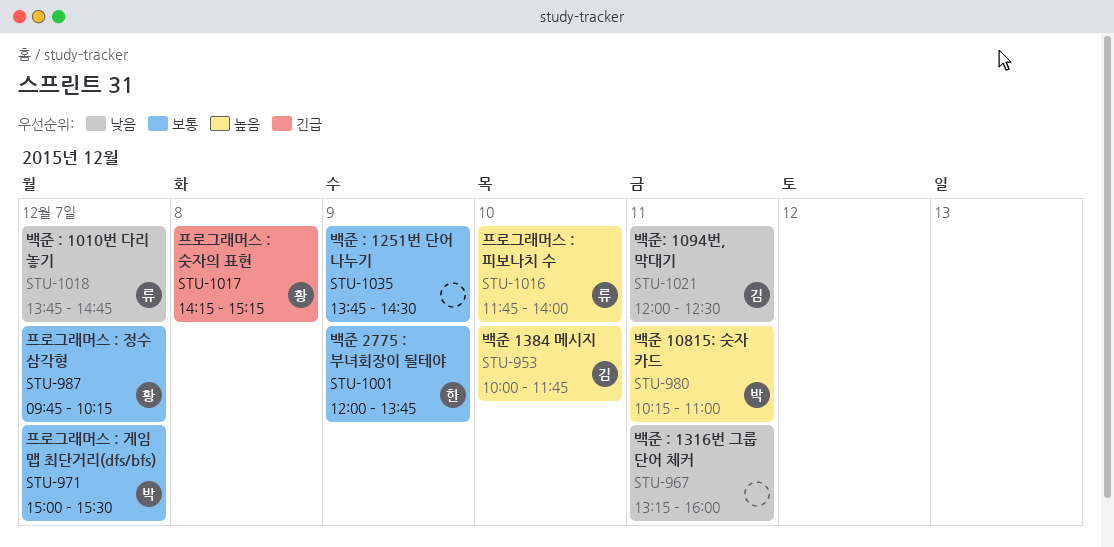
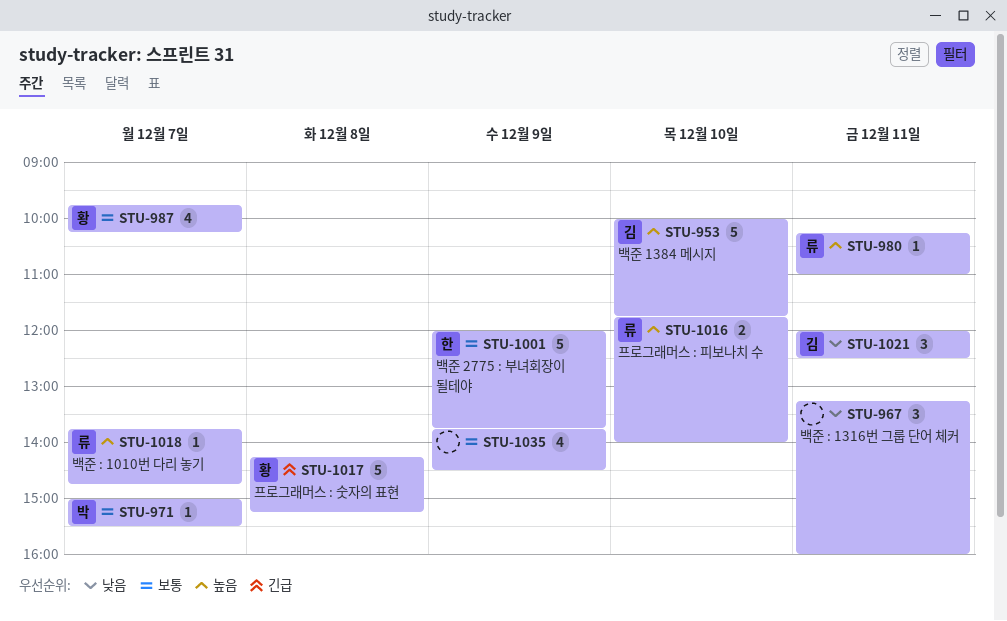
STU-980, owner: 박 -> 류
STU-1018, priority: 낮음 -> 높음

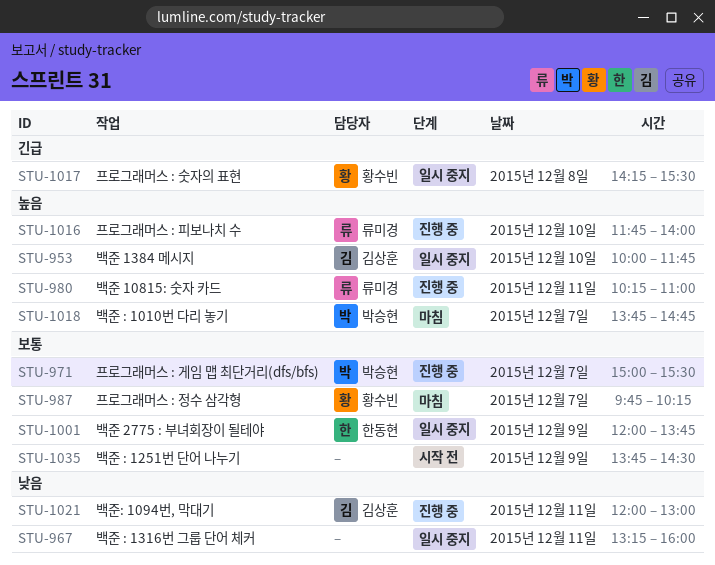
STU-1017, ends: 15:15 -> 15:30
STU-1018, owner: 류미경 -> 박승현
STU-1021, ends: 12:30 -> 13:00

